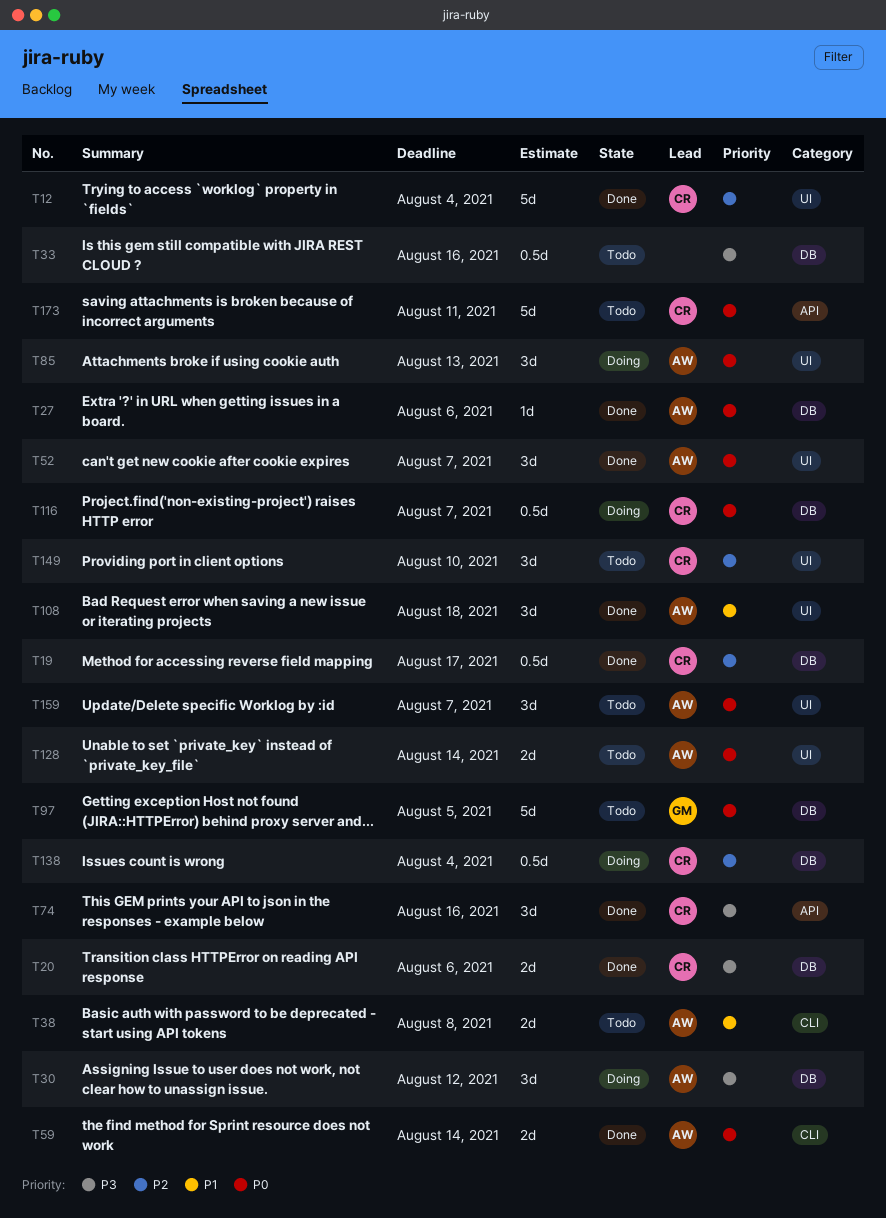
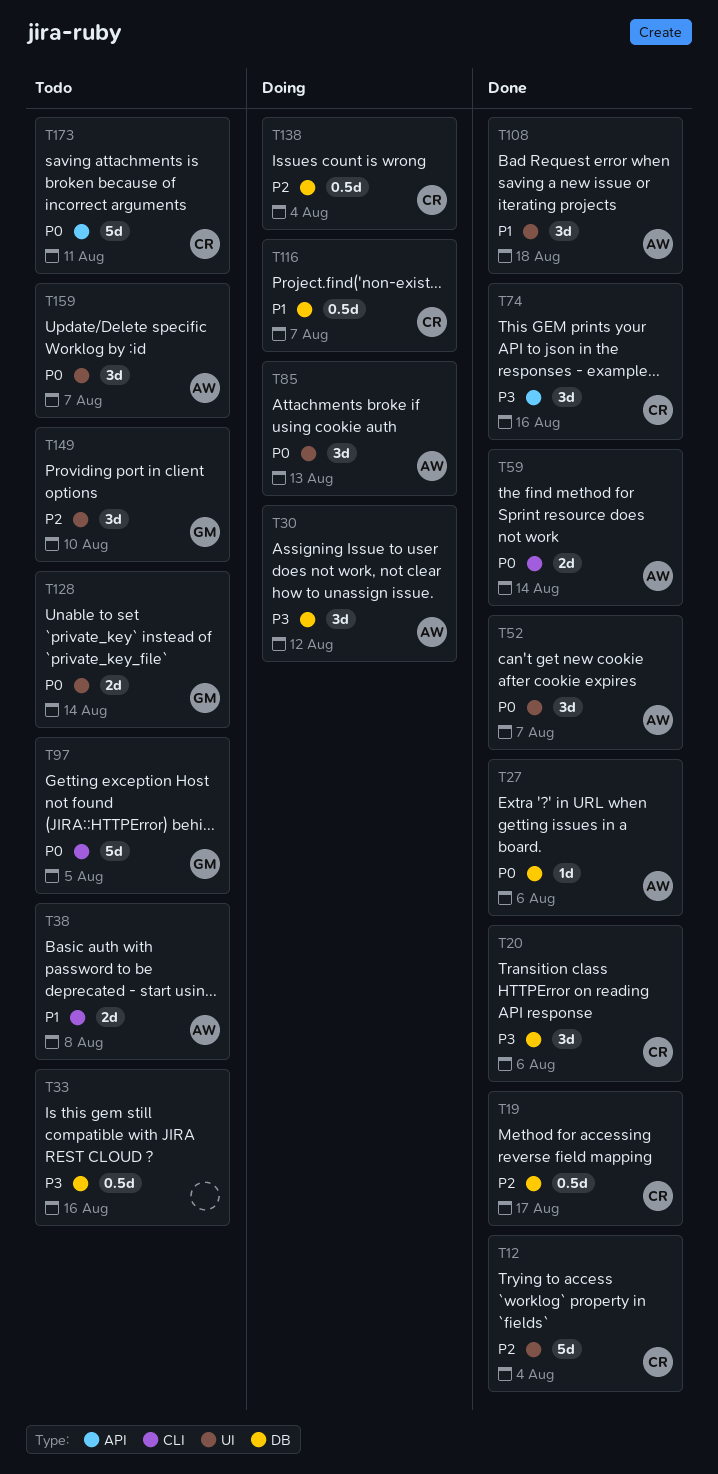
T20, estimate: 2d -> 3d
T97, label: DB -> CLI
T116, priority: P0 -> P1
T128, owner: AW -> GM
T149, owner: CR -> GM

